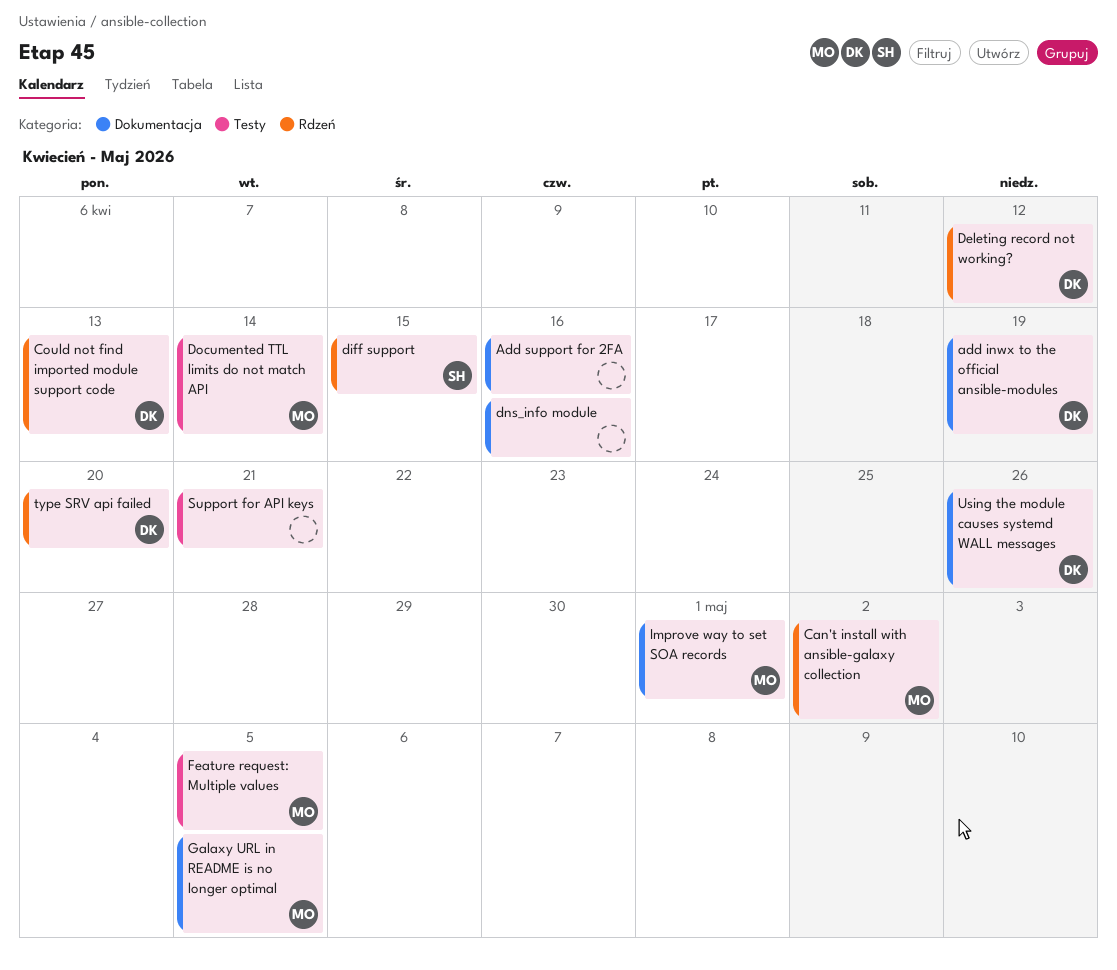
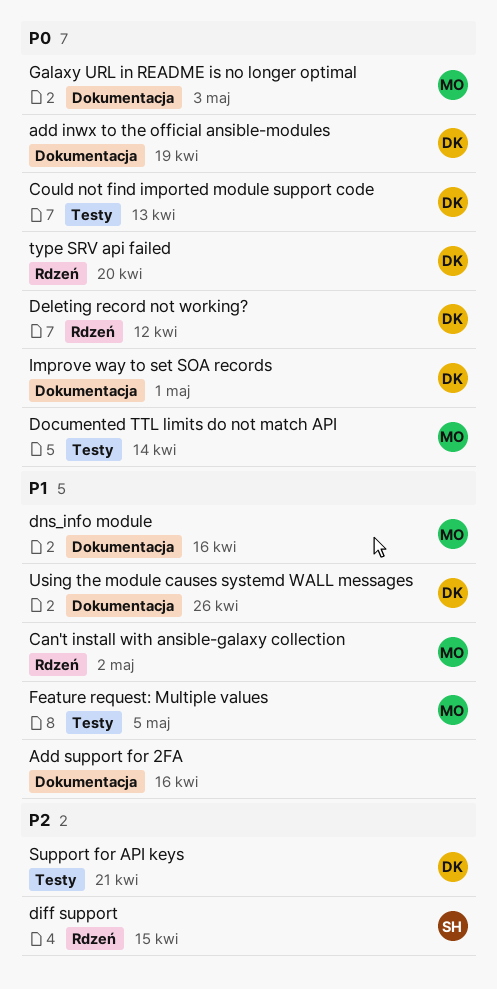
Could not find imported module support code, label: Rdzeń -> Testy
dns_info module, owner: none -> MO
Galaxy URL in README is no longer optimal, due: May 5 -> May 3
Improve way to set SOA records, owner: MO -> DK
Support for API keys, owner: none -> DK

